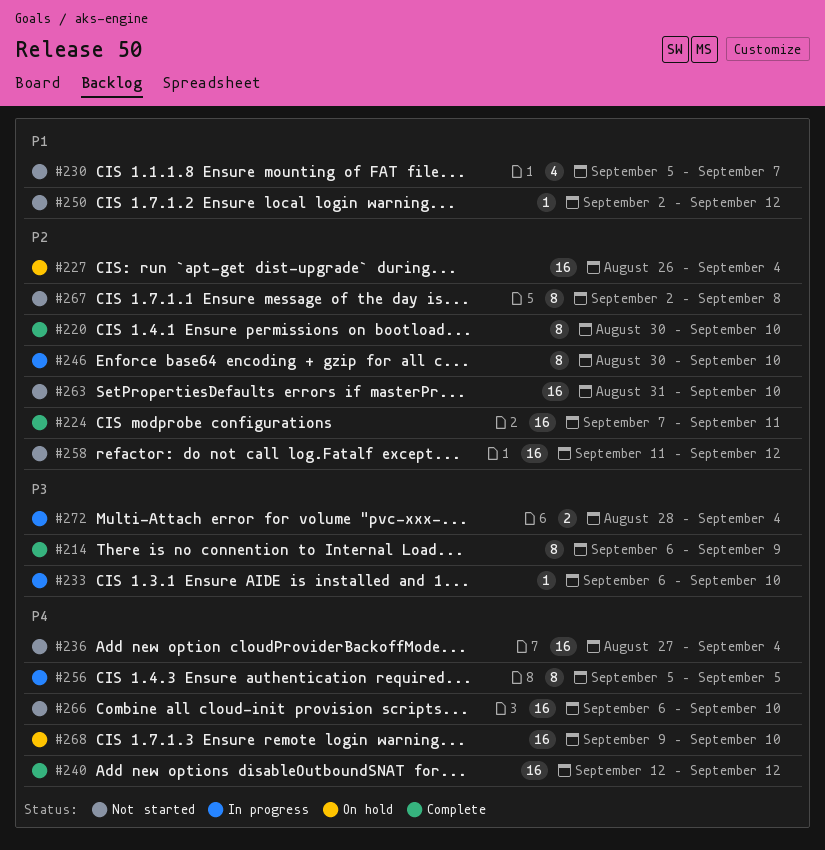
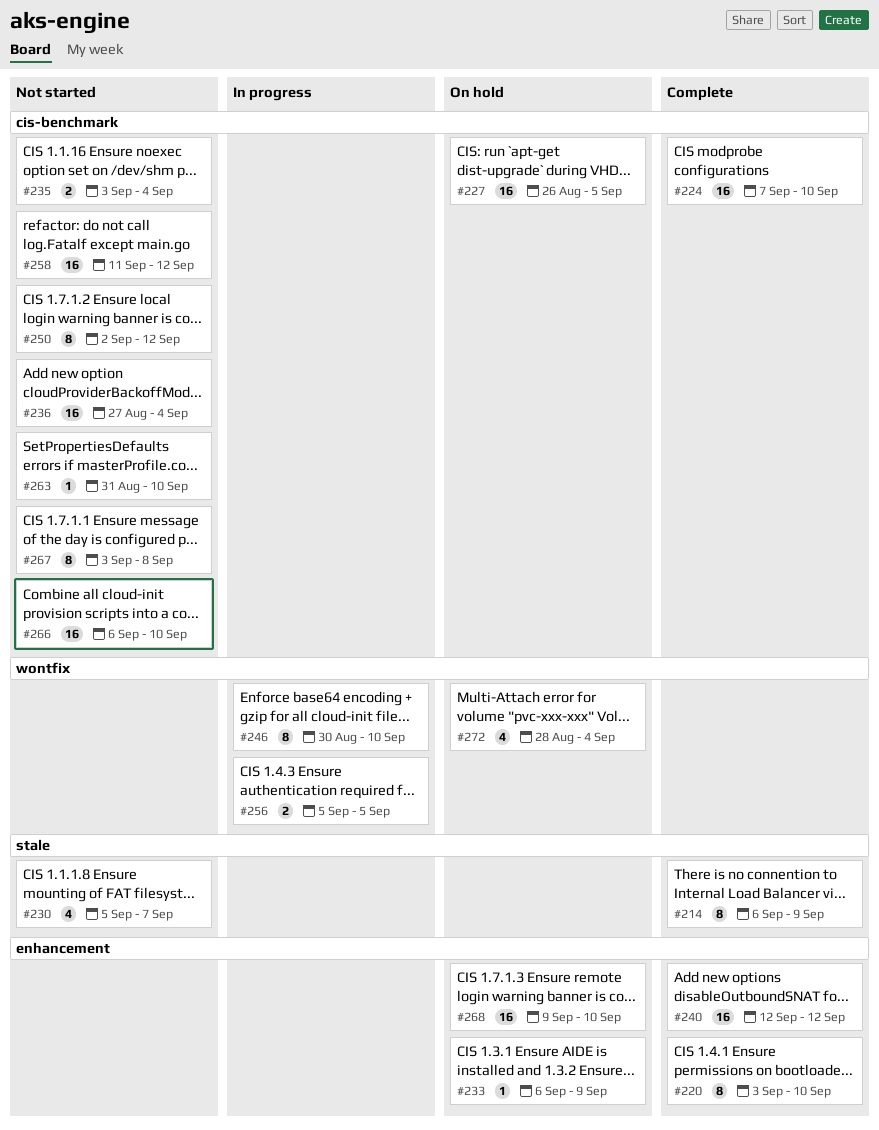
#220, start: Aug 30 -> Sep 3
#224, due: Sep 11 -> Sep 10
#227, due: Sep 4 -> Sep 5
#233, status: In progress -> On hold
#233, due: Sep 10 -> Sep 9
#235: none -> present
#250, estimate: 1 -> 8
#256, estimate: 8 -> 2
#263, estimate: 16 -> 1
#267, start: Sep 2 -> Sep 3
#272, status: In progress -> On hold
#272, estimate: 2 -> 4

